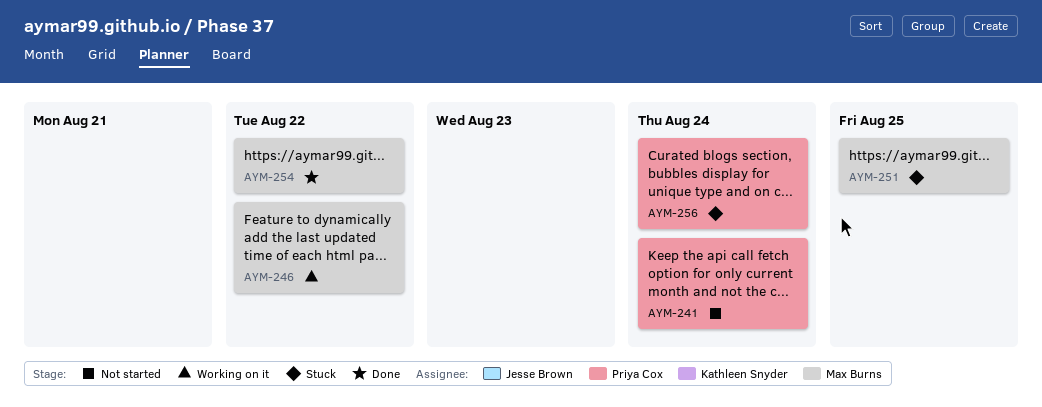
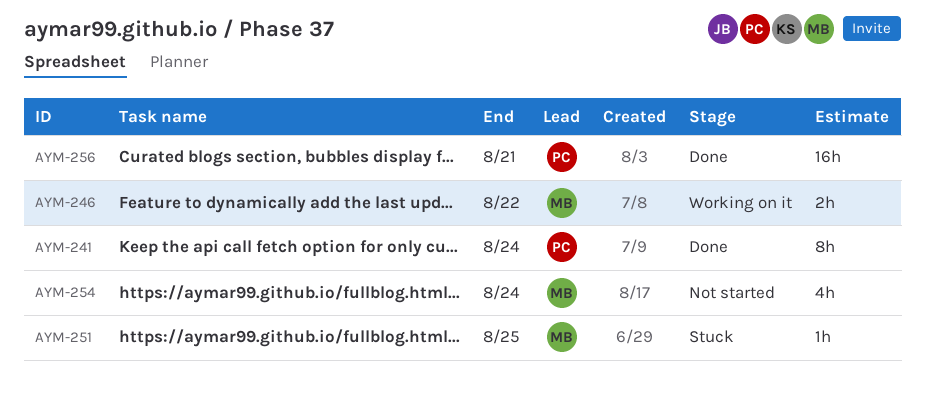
AYM-241, status: Not started -> Done
AYM-254, status: Done -> Not started
AYM-254, due: Aug 22 -> Aug 24
AYM-256, status: Stuck -> Done
AYM-256, due: Aug 24 -> Aug 21

